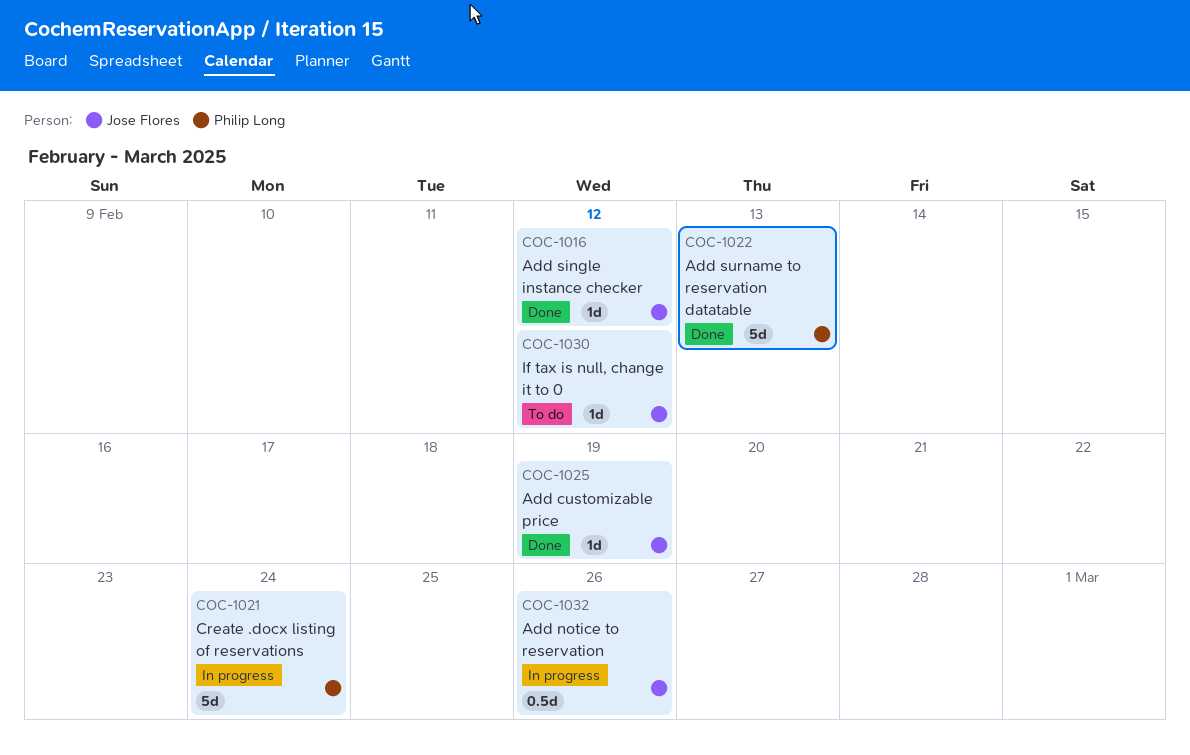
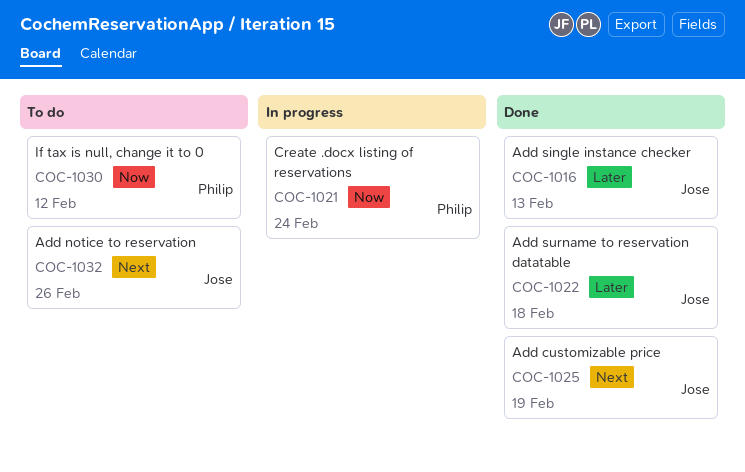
COC-1016, due: Feb 12 -> Feb 13
COC-1022, owner: Philip Long -> Jose Flores
COC-1022, due: Feb 13 -> Feb 18
COC-1030, owner: Jose Flores -> Philip Long
COC-1032, status: In progress -> To do

